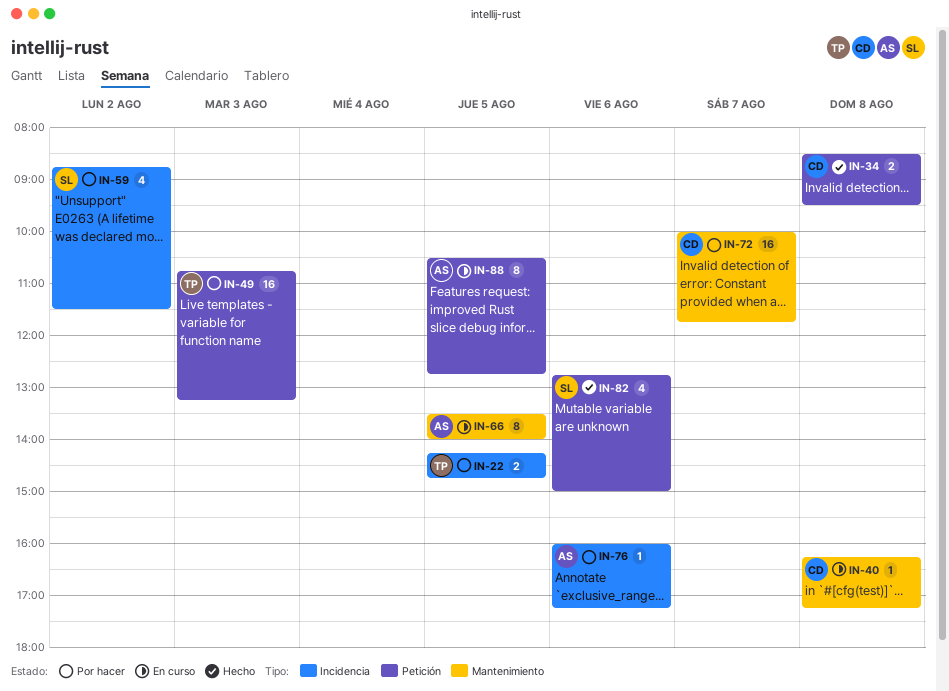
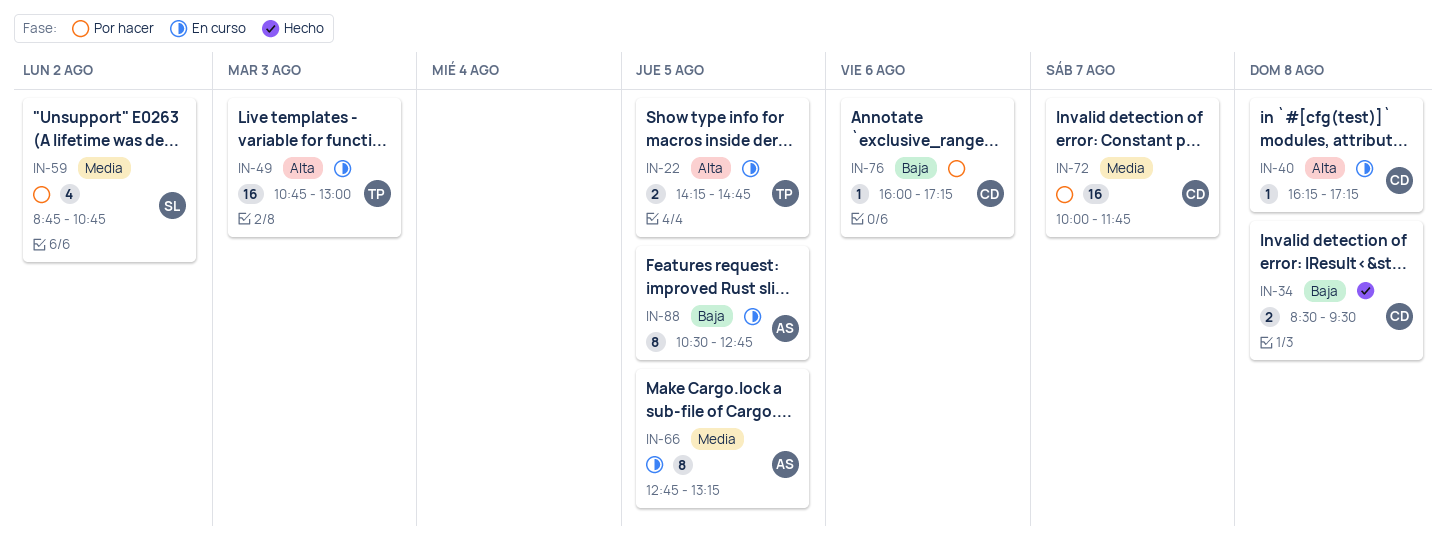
IN-22, status: Por hacer -> En curso
IN-49, status: Por hacer -> En curso
IN-49, ends: 13:15 -> 13:00
IN-59, ends: 11:30 -> 10:45
IN-66, begins: 13:30 -> 12:45
IN-66, ends: 14:00 -> 13:15
IN-76, owner: AS -> CD
IN-82: present -> none

